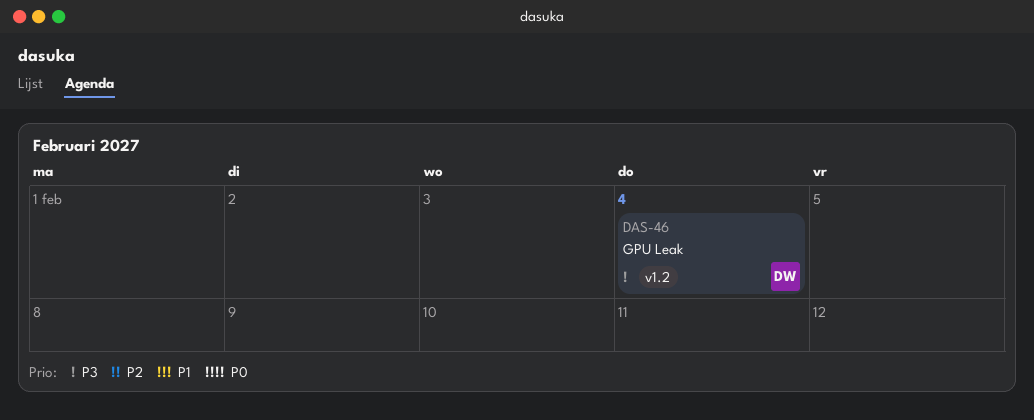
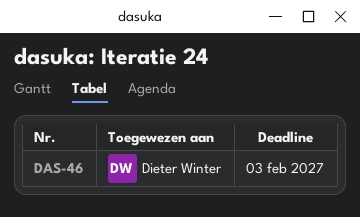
DAS-46, due: Feb 4 -> Feb 3

